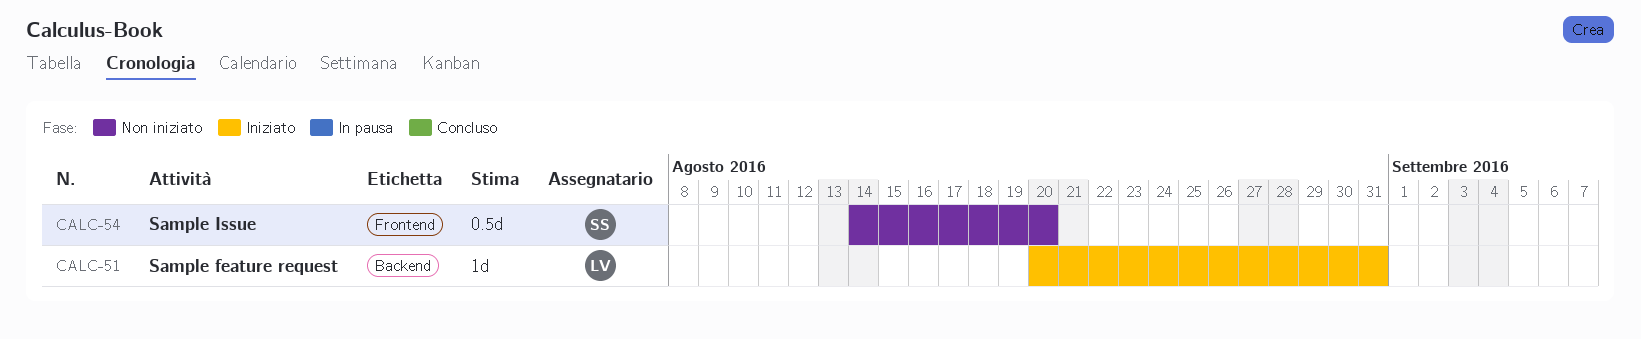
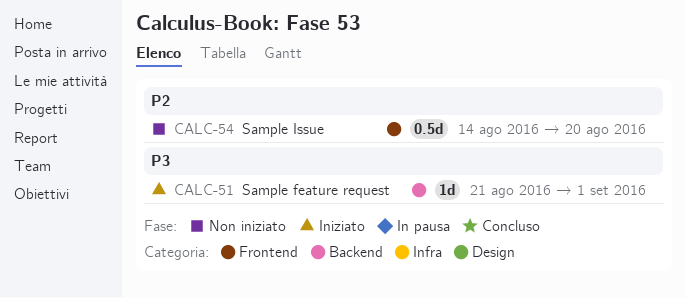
CALC-51, start: Aug 20 -> Aug 21
CALC-51, due: Aug 31 -> Sep 1

